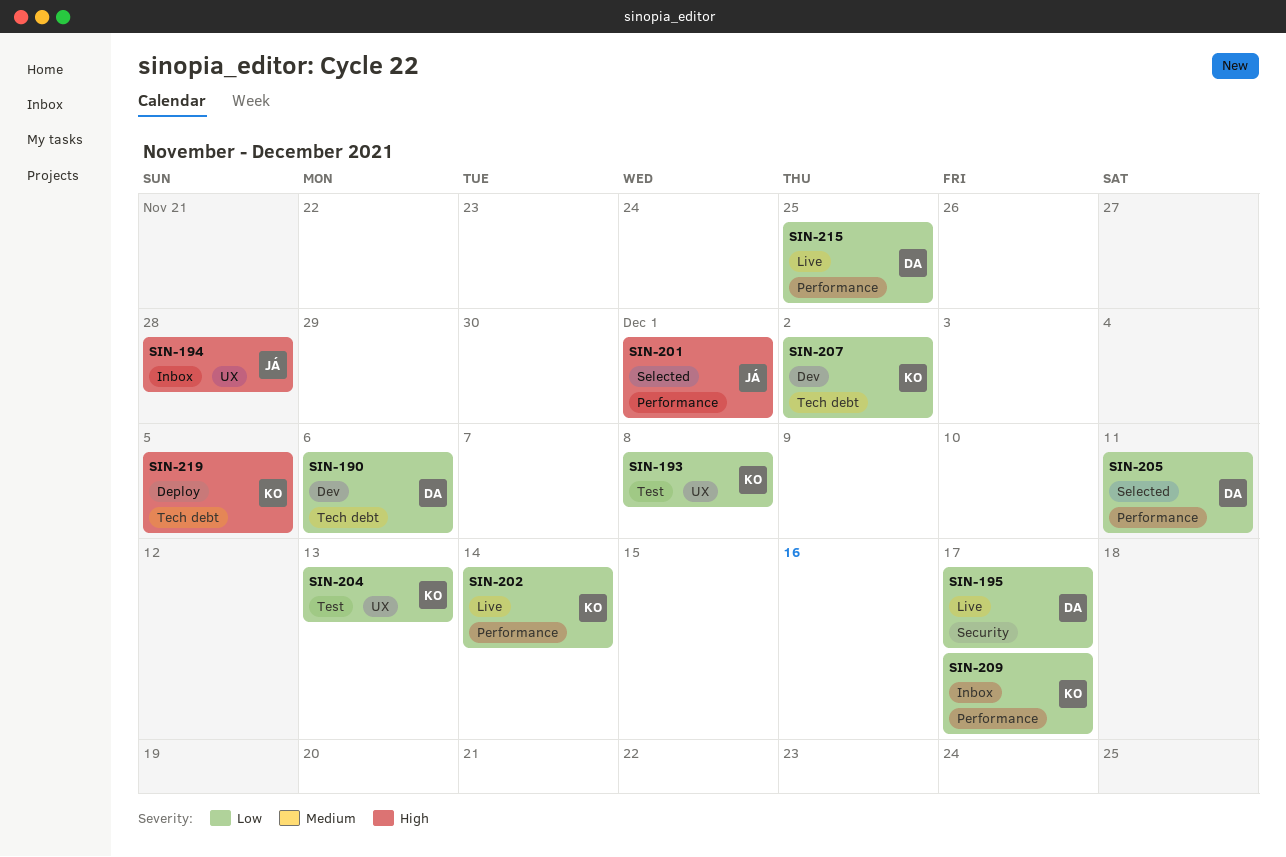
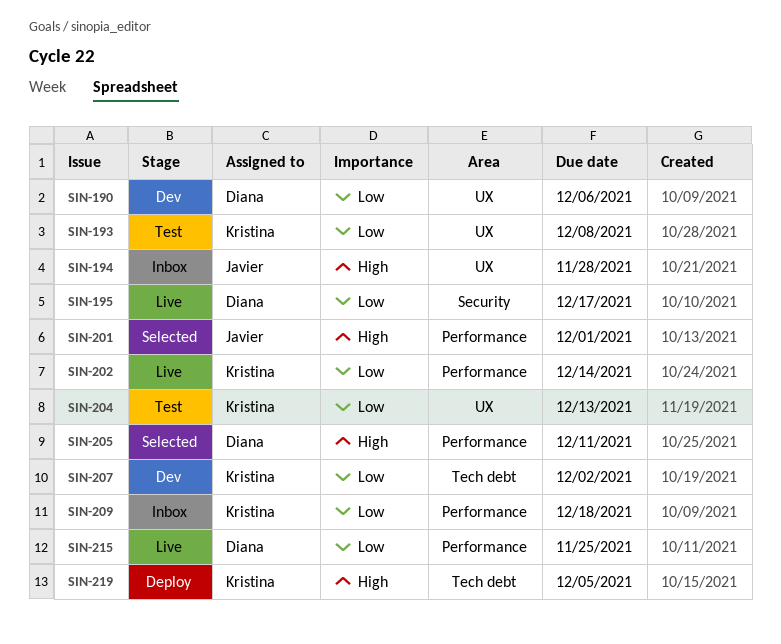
SIN-190, label: Tech debt -> UX
SIN-205, priority: Low -> High
SIN-209, due: Dec 17 -> Dec 18

